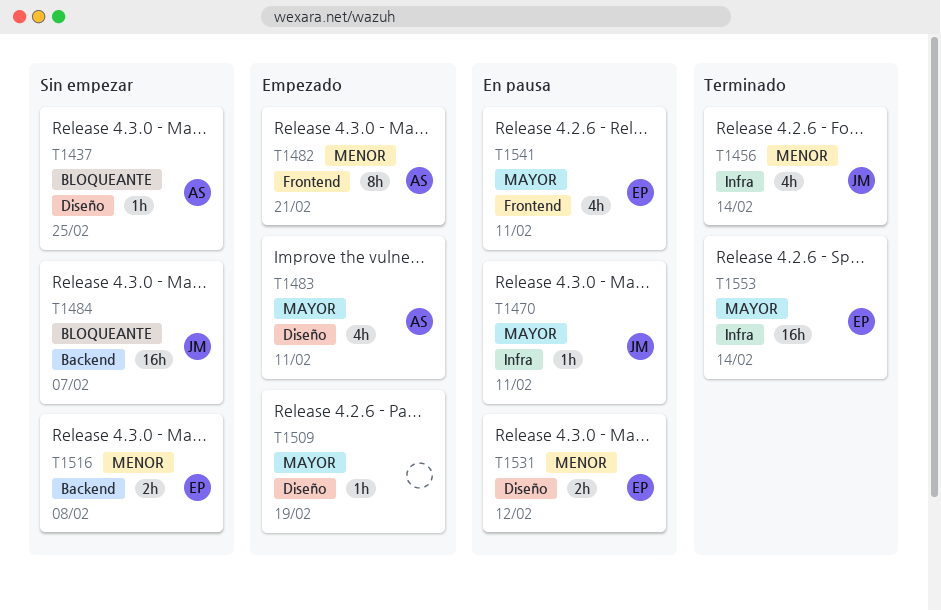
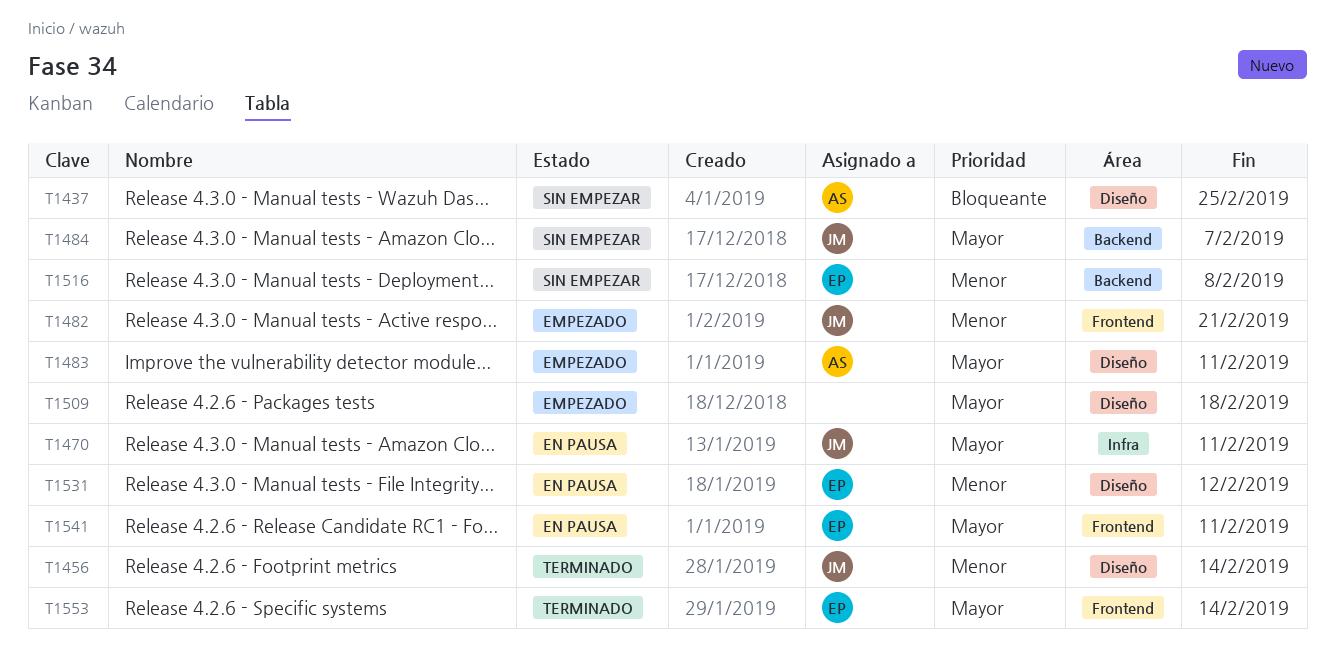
T1456, label: Infra -> Diseño
T1482, owner: AS -> JM
T1484, priority: Bloqueante -> Mayor
T1509, due: Feb 19 -> Feb 18
T1553, label: Infra -> Frontend

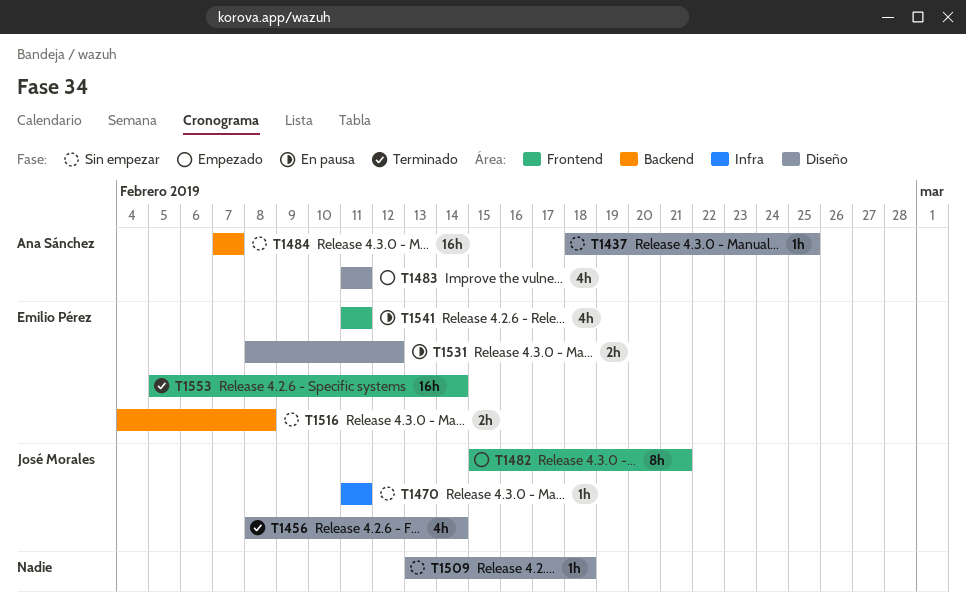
T1470, status: En pausa -> Sin empezar
T1484, owner: José Morales -> Ana Sánchez
T1509, status: Empezado -> Sin empezar

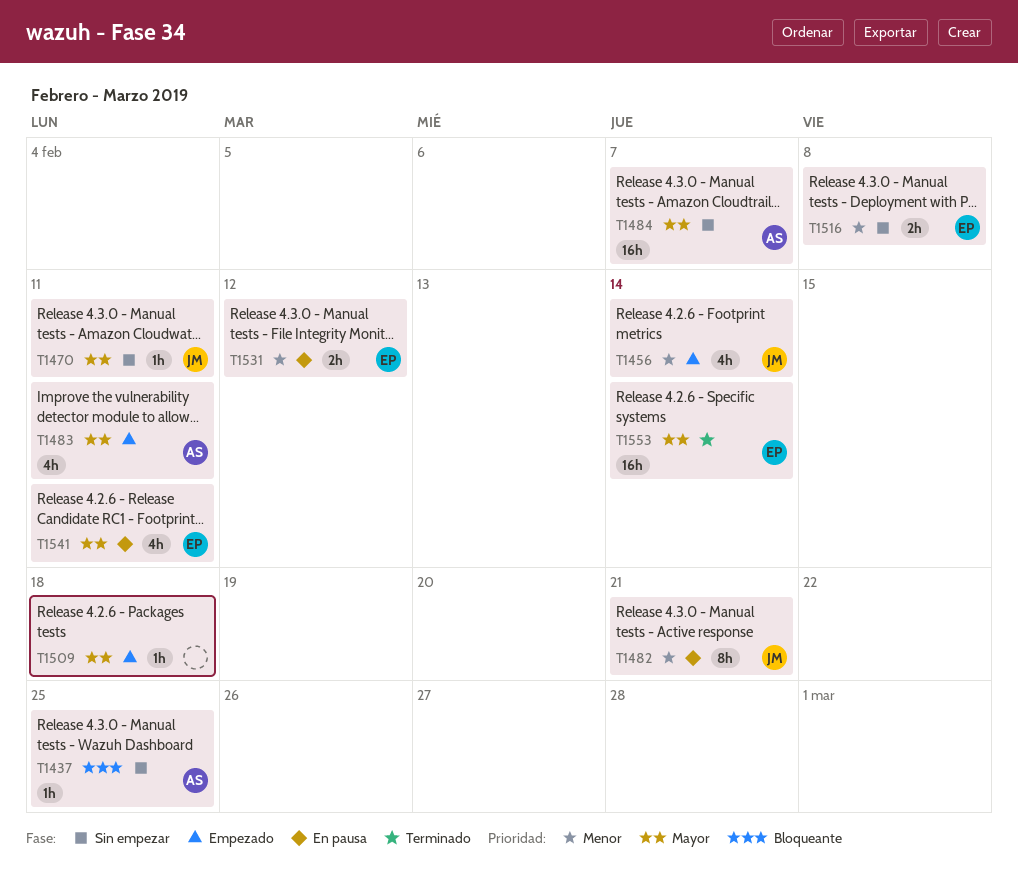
T1456, status: Terminado -> Empezado
T1482, status: Empezado -> En pausa
T1509, status: Sin empezar -> Empezado

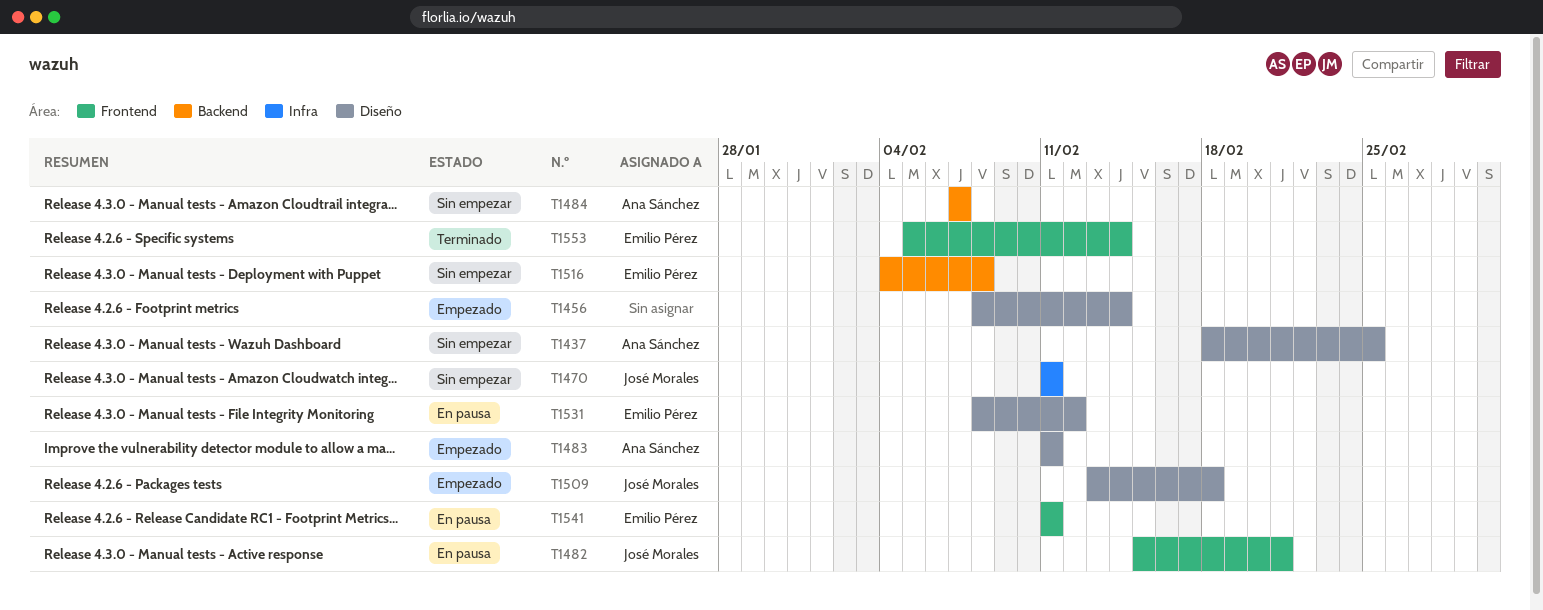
T1456, owner: José Morales -> none
T1509, owner: none -> José Morales

